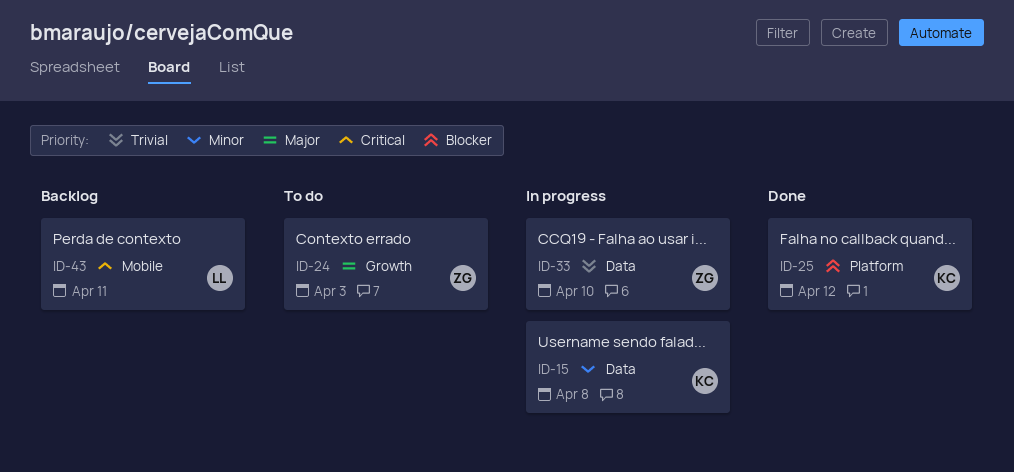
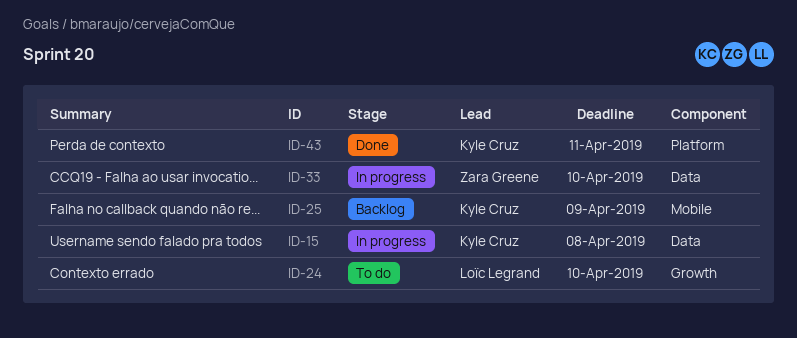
ID-24, owner: Zara Greene -> Loïc Legrand
ID-24, due: Apr 3 -> Apr 10
ID-25, status: Done -> Backlog
ID-25, label: Platform -> Mobile
ID-25, due: Apr 12 -> Apr 9
ID-43, status: Backlog -> Done
ID-43, owner: Loïc Legrand -> Kyle Cruz
ID-43, label: Mobile -> Platform

